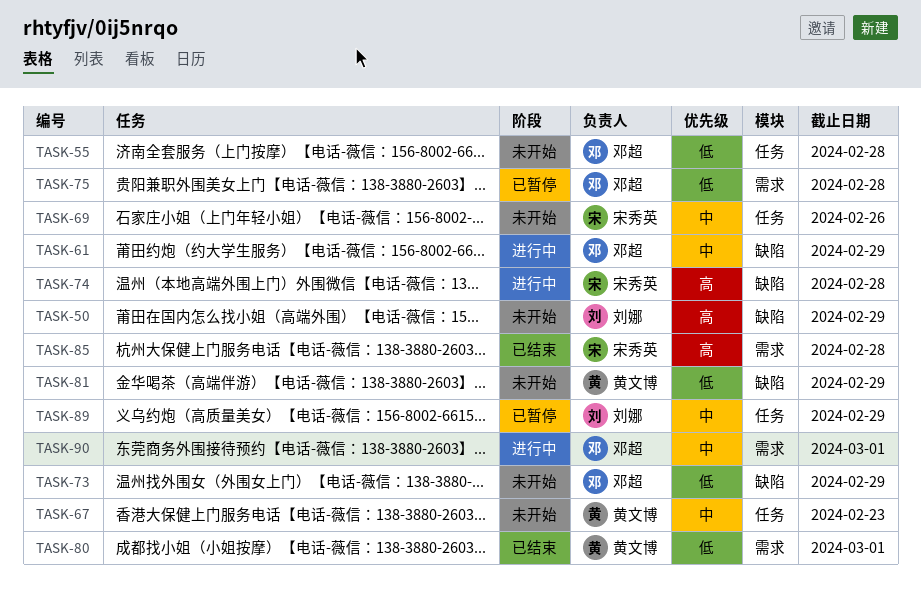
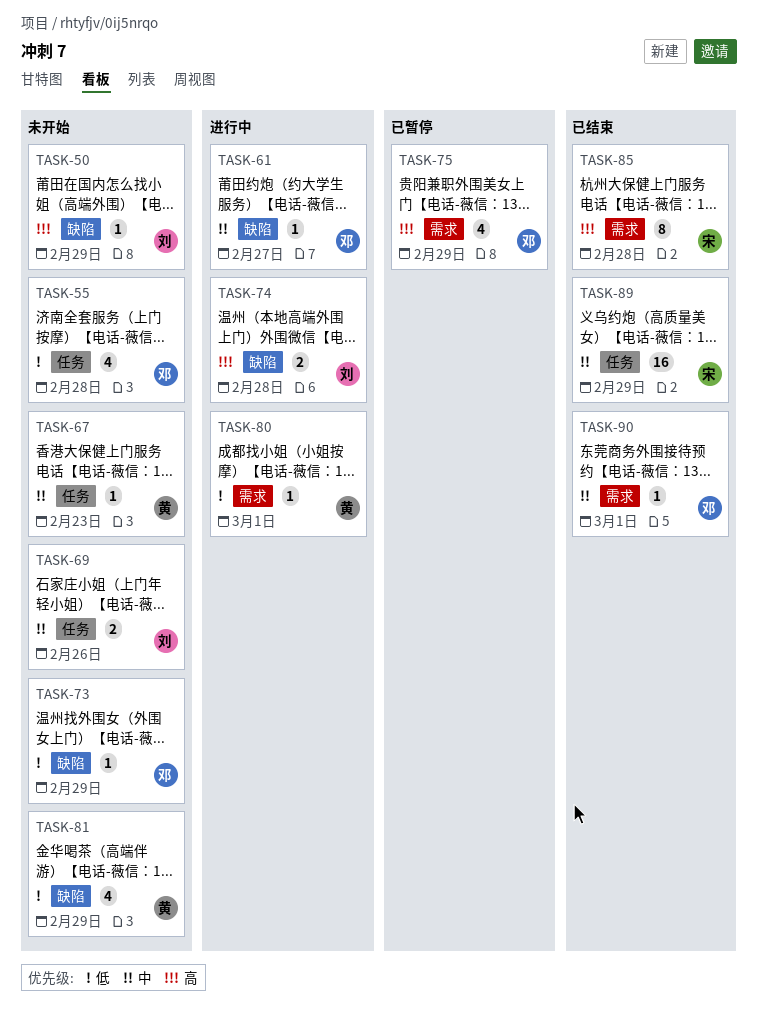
TASK-61, due: Feb 29 -> Feb 27
TASK-69, owner: 宋秀英 -> 刘娜
TASK-74, owner: 宋秀英 -> 刘娜
TASK-75, priority: 低 -> 高
TASK-75, due: Feb 28 -> Feb 29
TASK-80, status: 已结束 -> 进行中
TASK-89, status: 已暂停 -> 已结束
TASK-89, owner: 刘娜 -> 宋秀英
TASK-90, status: 进行中 -> 已结束

